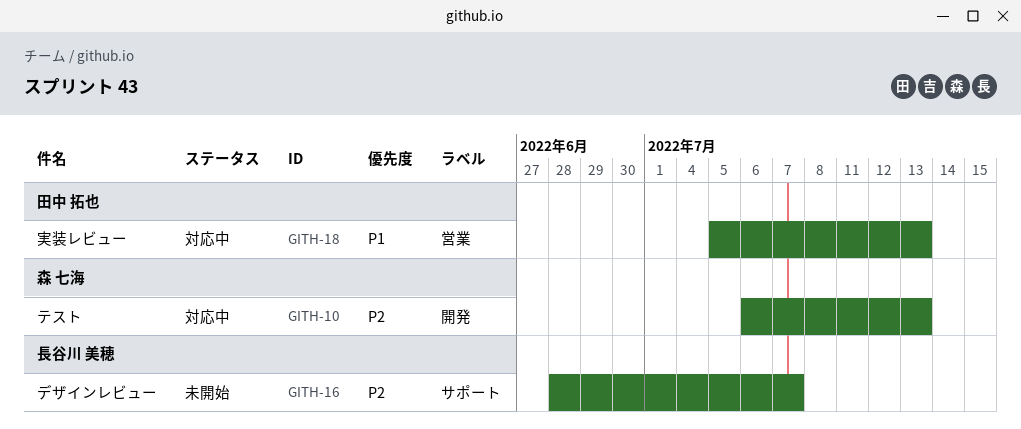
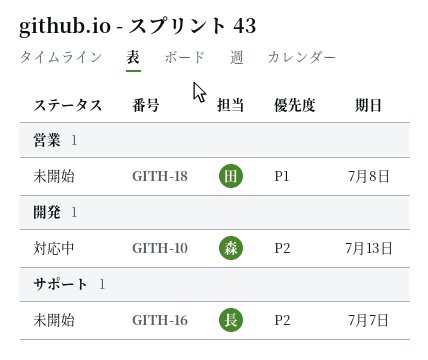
GITH-18, status: 対応中 -> 未開始
GITH-18, due: Jul 13 -> Jul 8

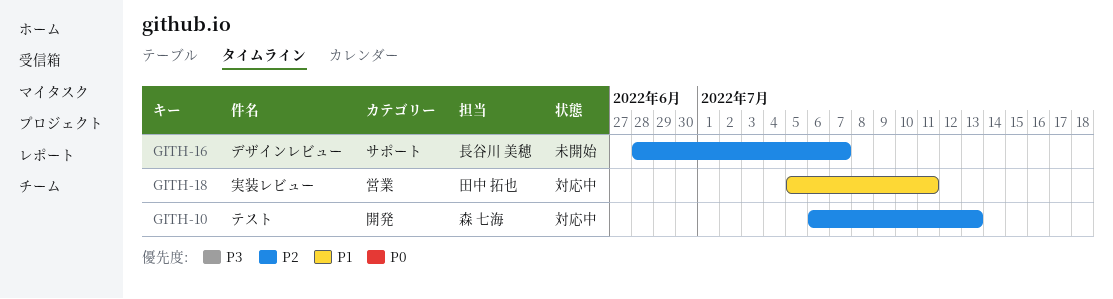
GITH-18, status: 未開始 -> 対応中
GITH-18, due: Jul 8 -> Jul 11

